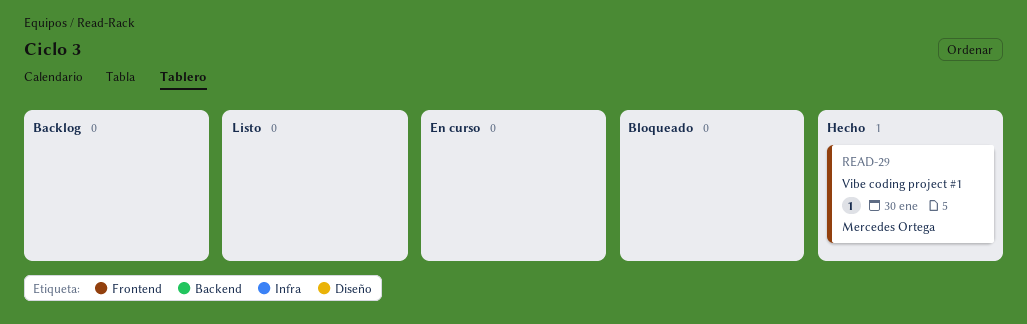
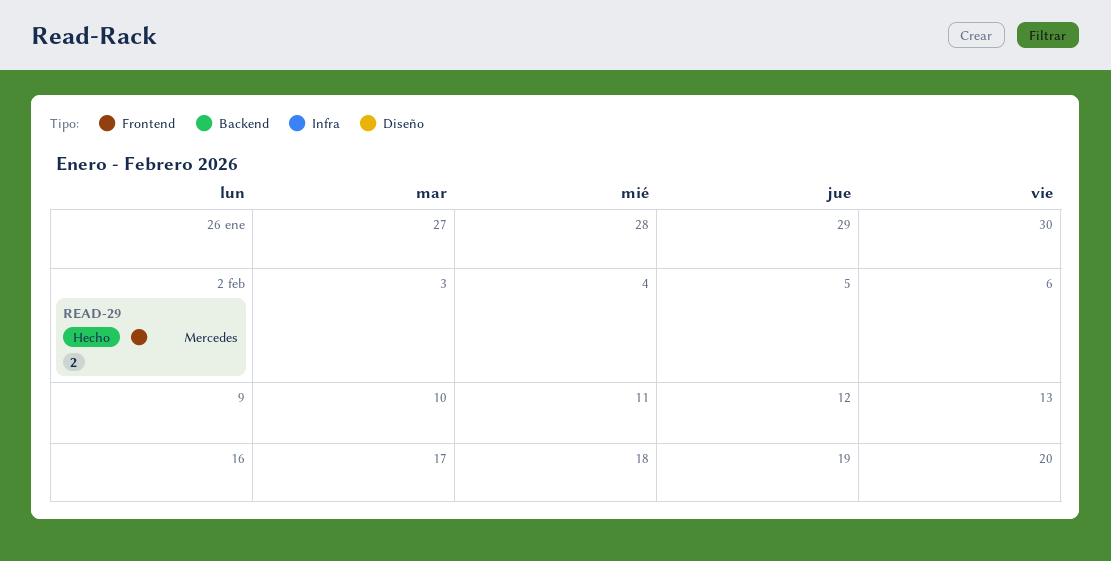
READ-29, estimate: 1 -> 2
READ-29, due: Jan 30 -> Feb 2

